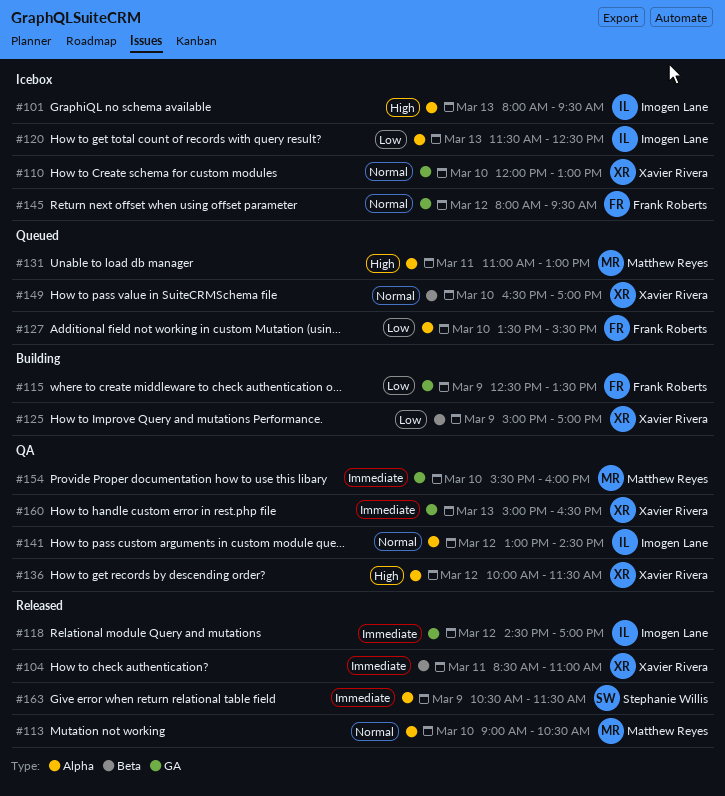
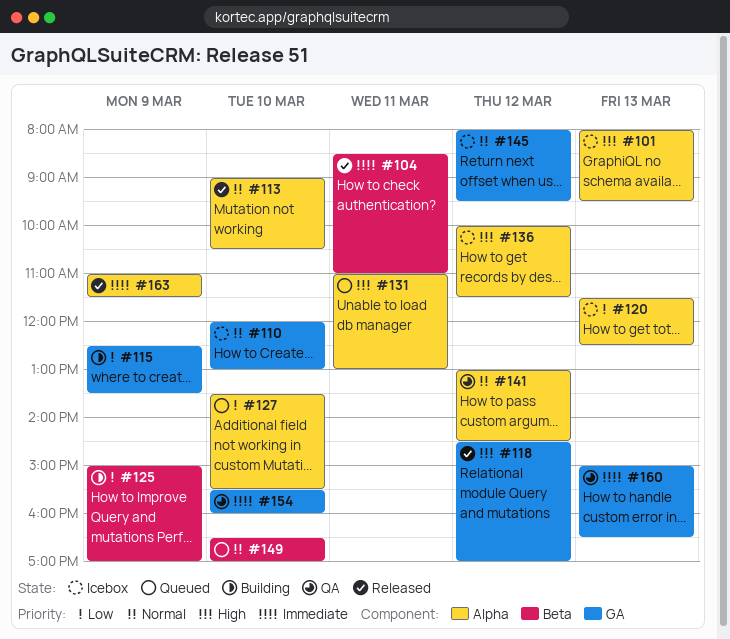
#118, priority: Immediate -> High
#136, status: QA -> Icebox
#163, begins: 10:30 -> 11:00

